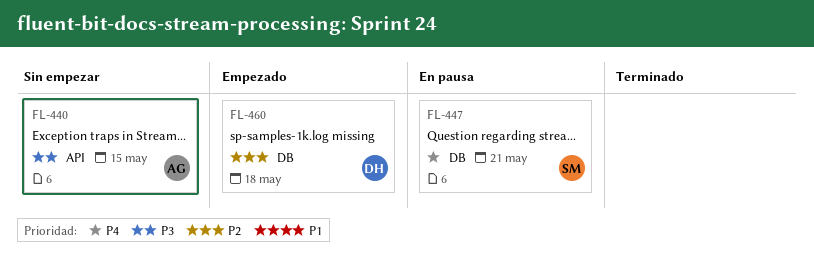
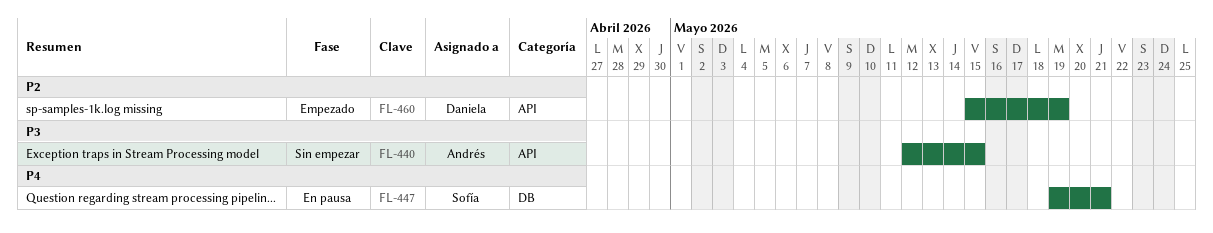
FL-460, label: DB -> API
FL-460, due: May 18 -> May 19

